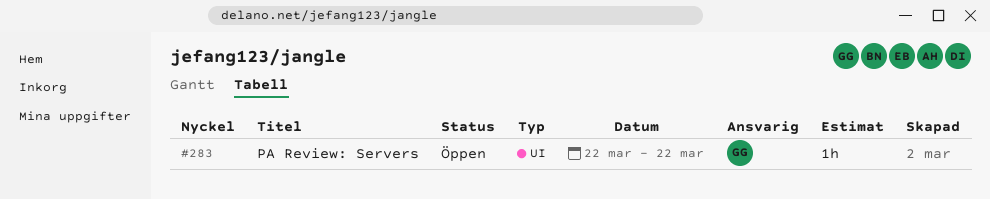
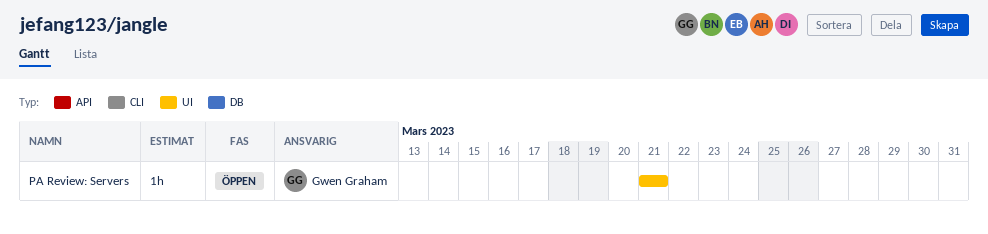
PA Review: Servers, start: Mar 22 -> Mar 21
PA Review: Servers, due: Mar 22 -> Mar 21

